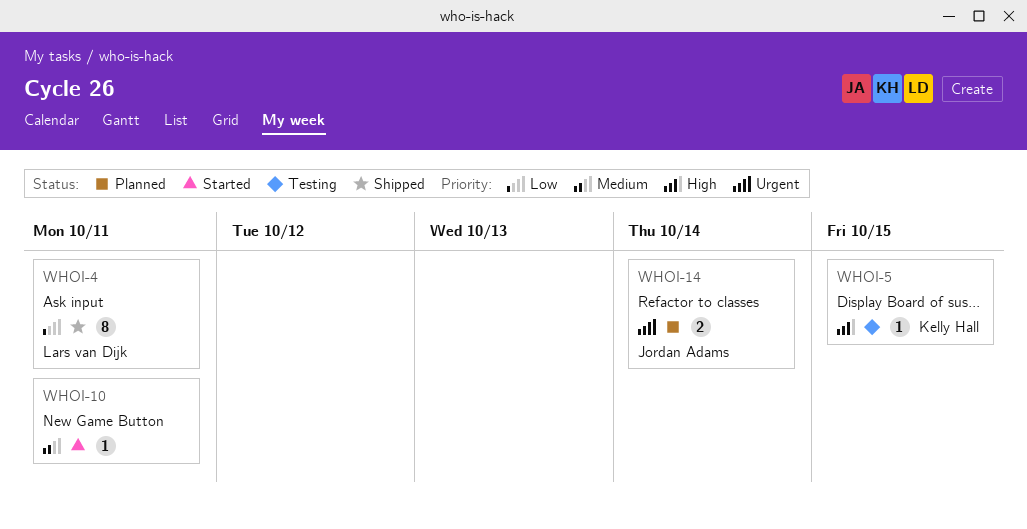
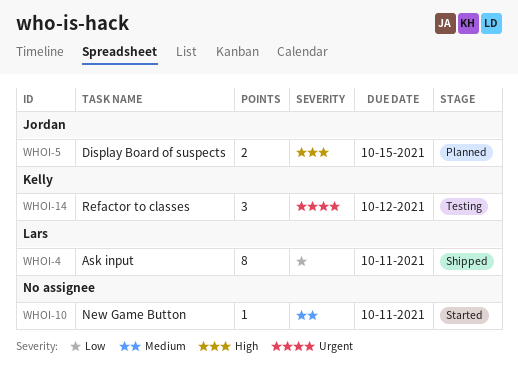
WHOI-5, status: Testing -> Planned
WHOI-5, owner: Kelly Hall -> Jordan Adams
WHOI-5, estimate: 1 -> 2
WHOI-14, status: Planned -> Testing
WHOI-14, owner: Jordan Adams -> Kelly Hall
WHOI-14, estimate: 2 -> 3
WHOI-14, due: Oct 14 -> Oct 12

